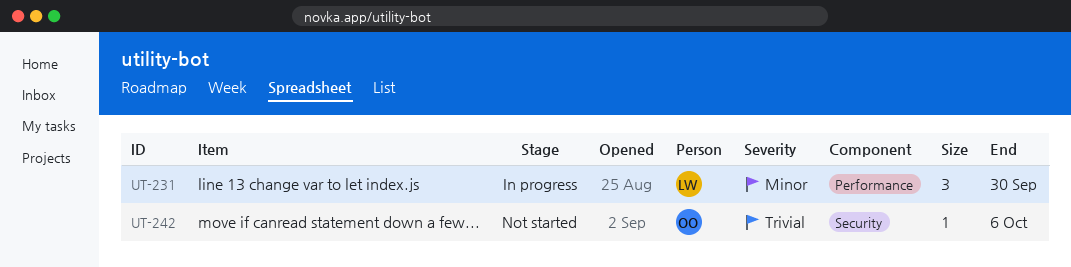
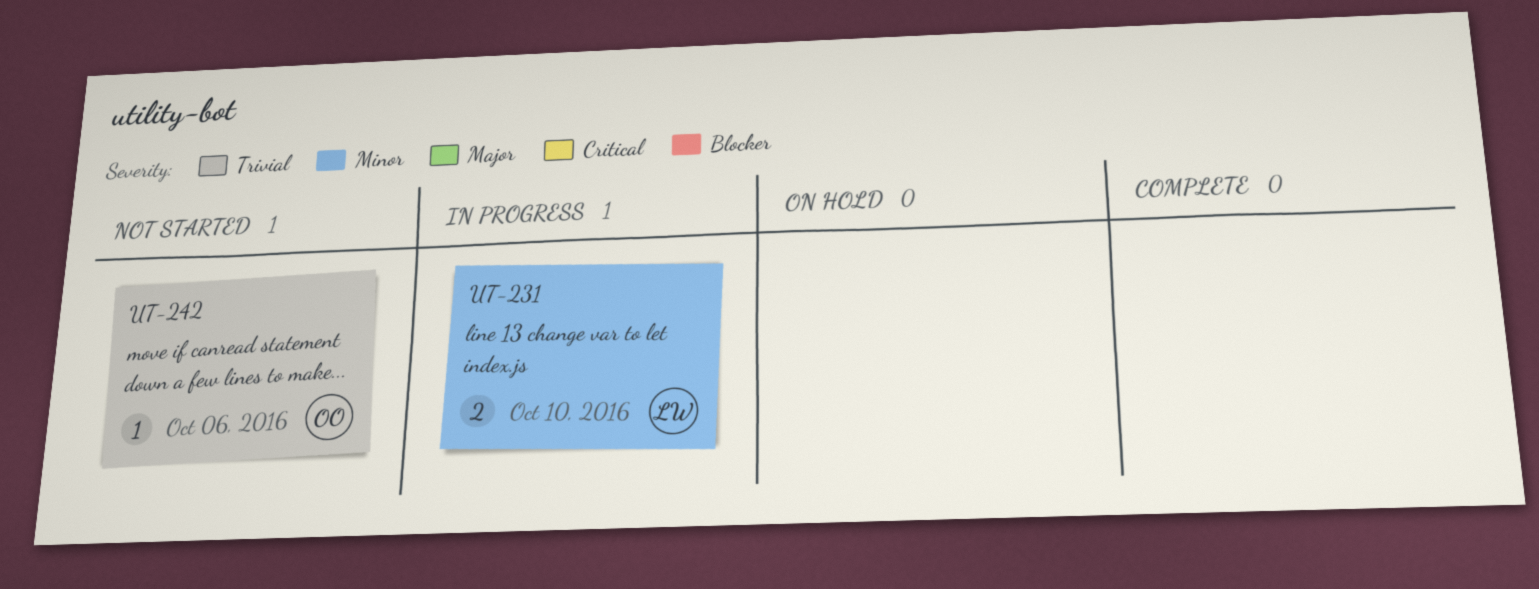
UT-231, estimate: 3 -> 2
UT-231, due: Sep 30 -> Oct 10

